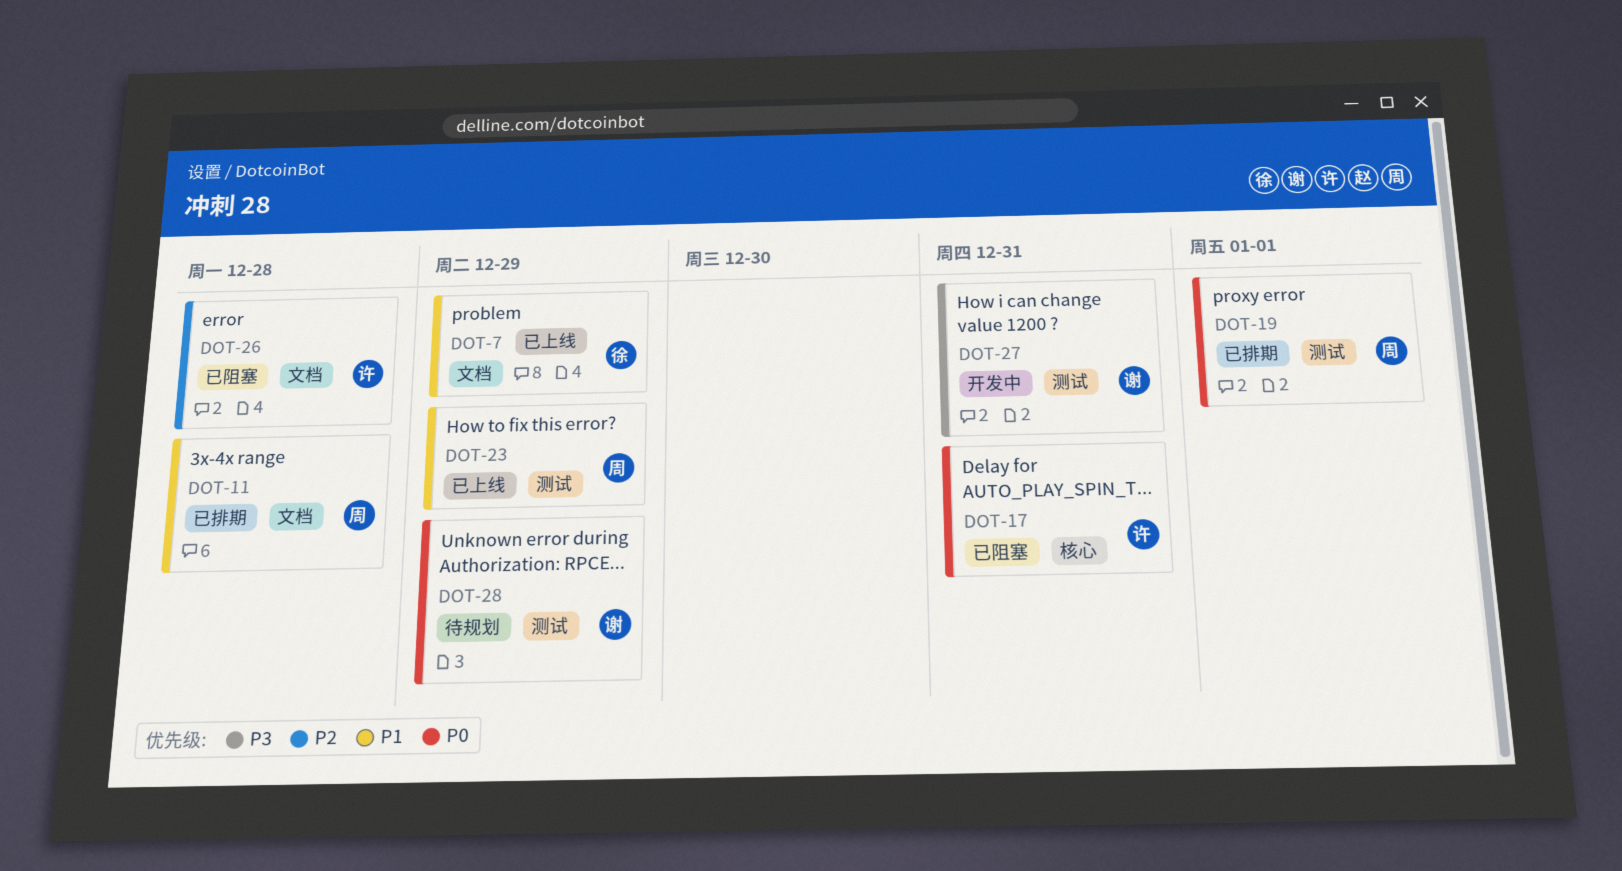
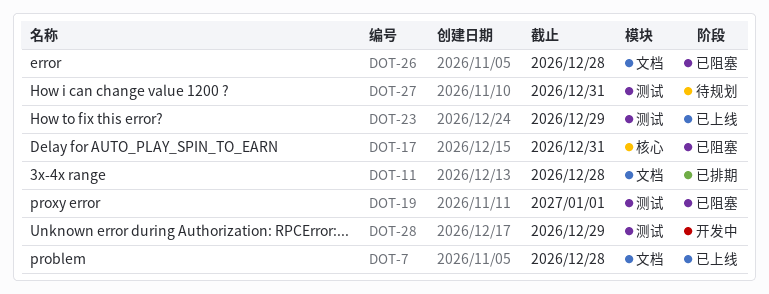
DOT-7, due: Dec 29 -> Dec 28
DOT-19, status: 已排期 -> 已阻塞
DOT-27, status: 开发中 -> 待规划
DOT-28, status: 待规划 -> 开发中

